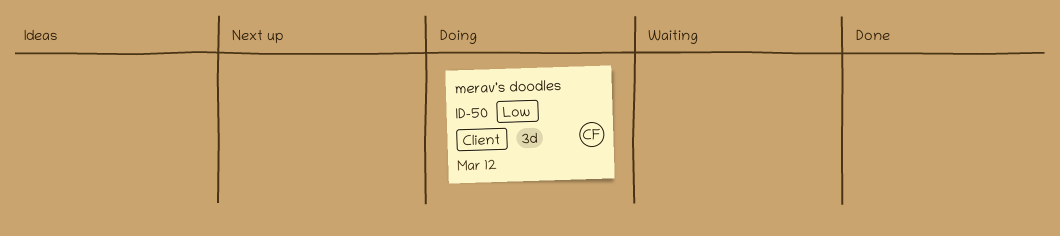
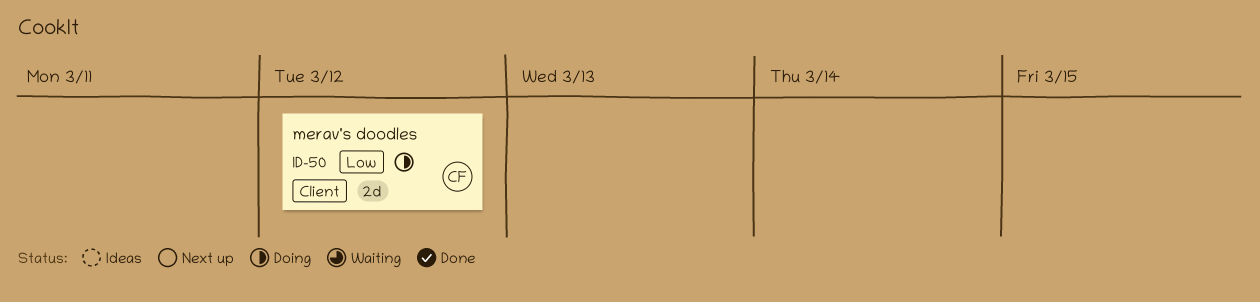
ID-50, estimate: 3d -> 2d

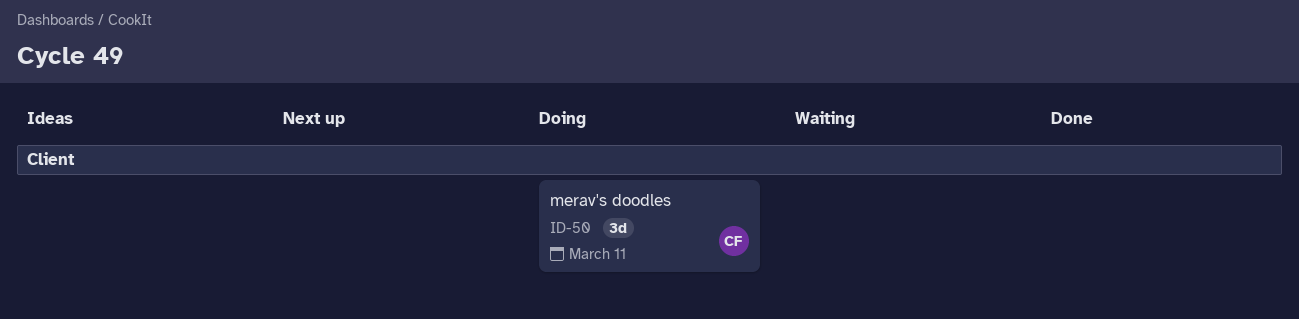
ID-50, estimate: 2d -> 3d
ID-50, due: Mar 12 -> Mar 11

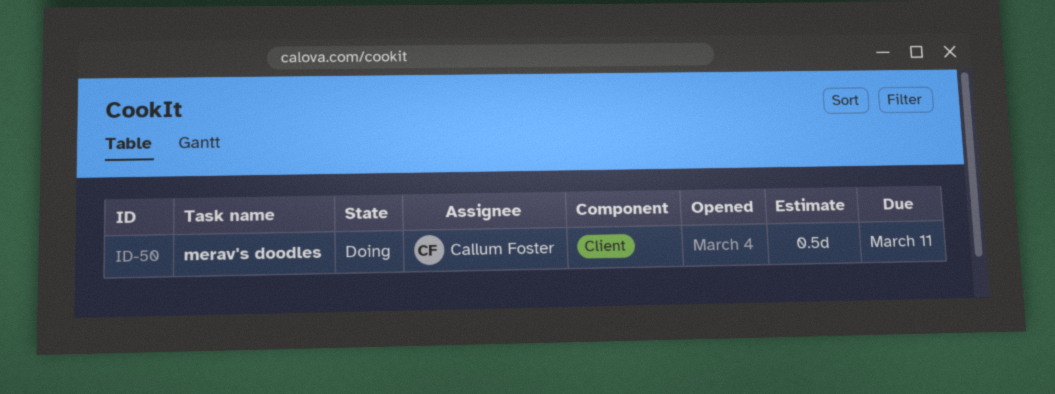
ID-50, estimate: 3d -> 0.5d

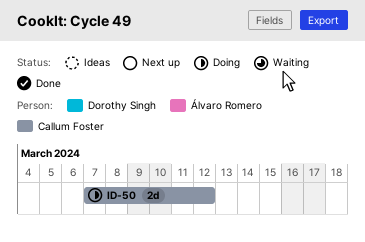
ID-50, estimate: 0.5d -> 2d
ID-50, due: Mar 11 -> Mar 12

